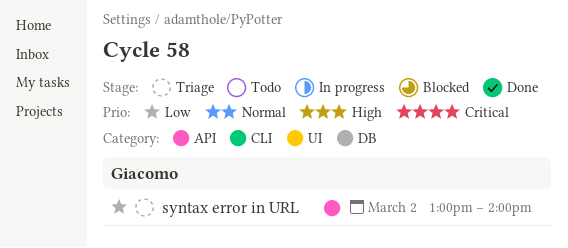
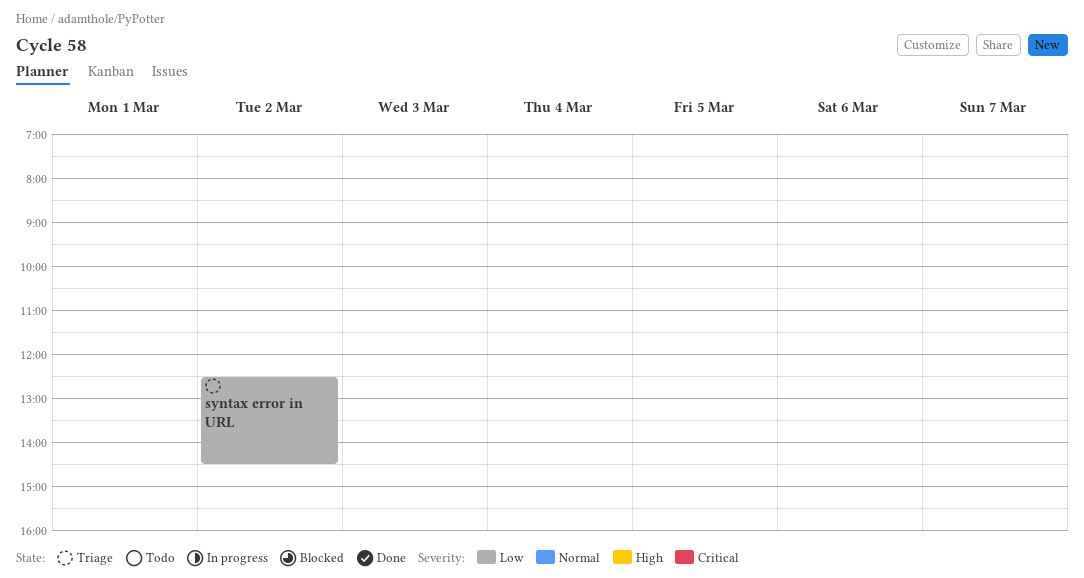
syntax error in URL, begins: 13:00 -> 12:30
syntax error in URL, ends: 14:00 -> 14:30

